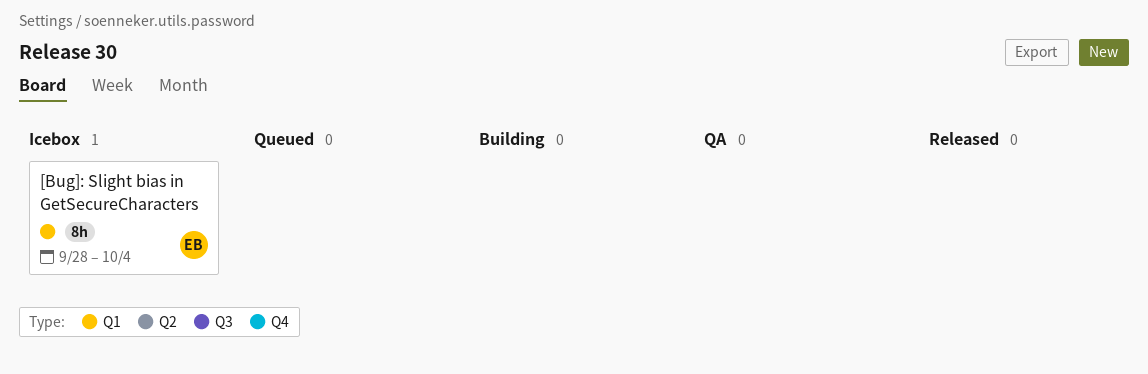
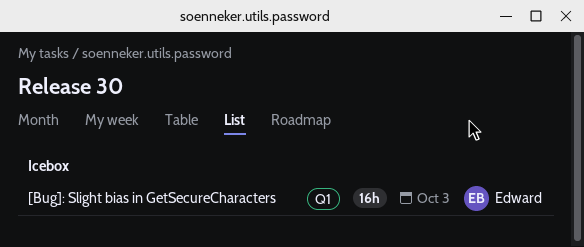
[Bug]: Slight bias in GetSecureCharacters, estimate: 8h -> 16h
[Bug]: Slight bias in GetSecureCharacters, due: Oct 4 -> Oct 3

